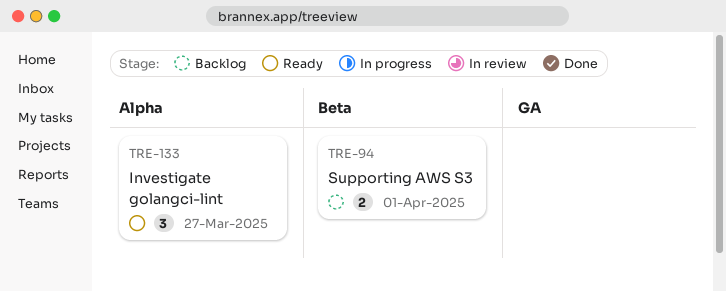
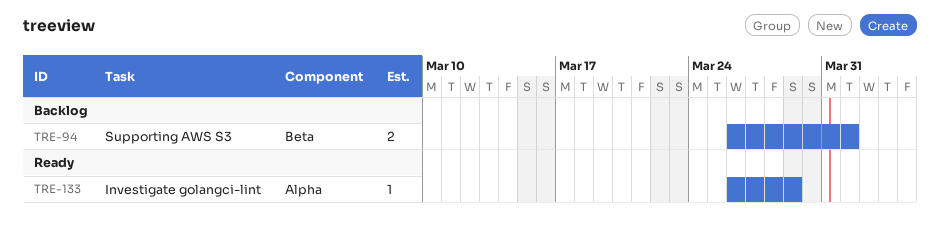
TRE-133, estimate: 3 -> 1
TRE-133, due: Mar 27 -> Mar 29

